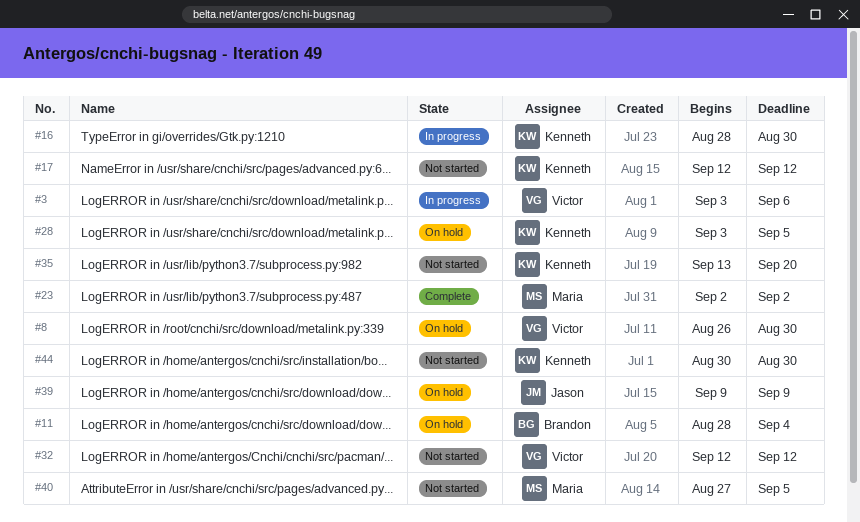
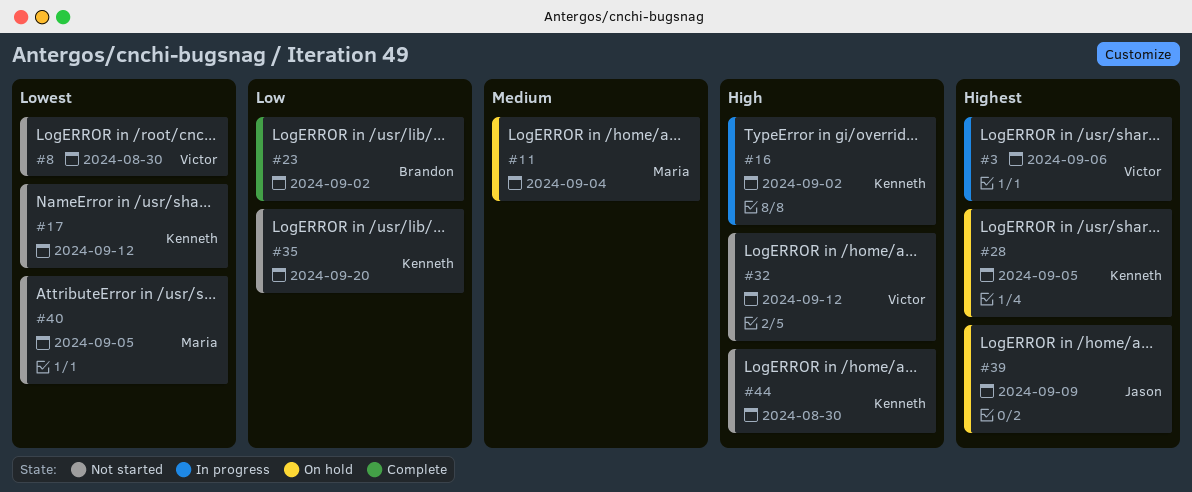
#8, status: On hold -> Not started
#11, owner: Brandon -> Maria
#16, due: Aug 30 -> Sep 2
#23, owner: Maria -> Brandon

